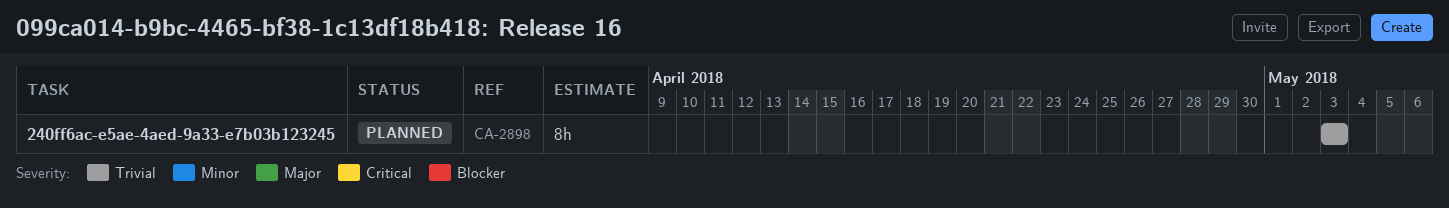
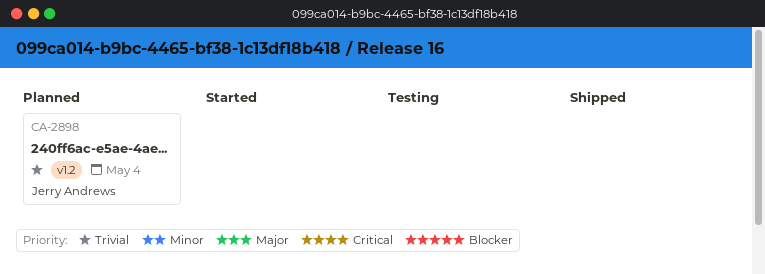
CA-2898, due: May 3 -> May 4

